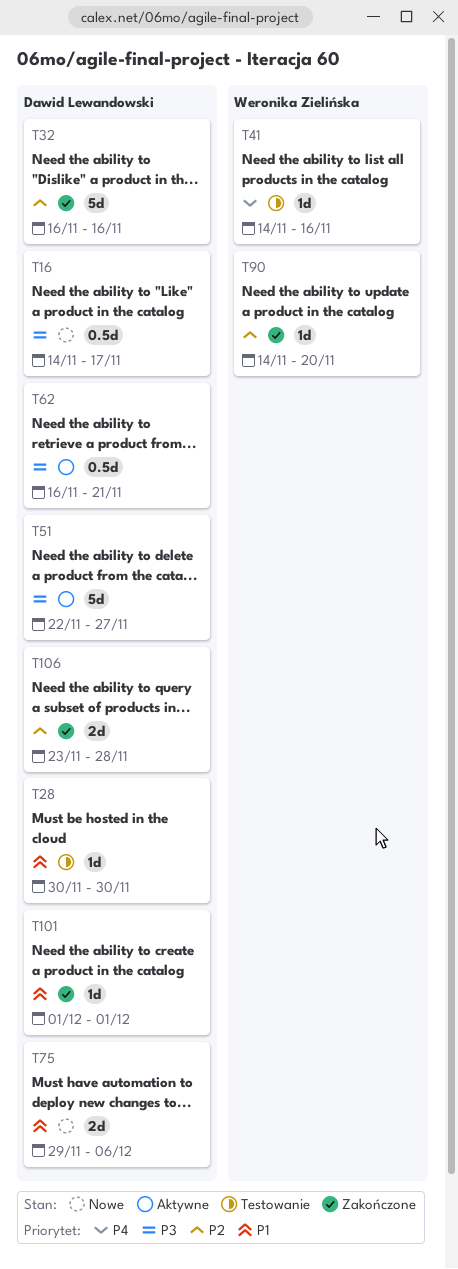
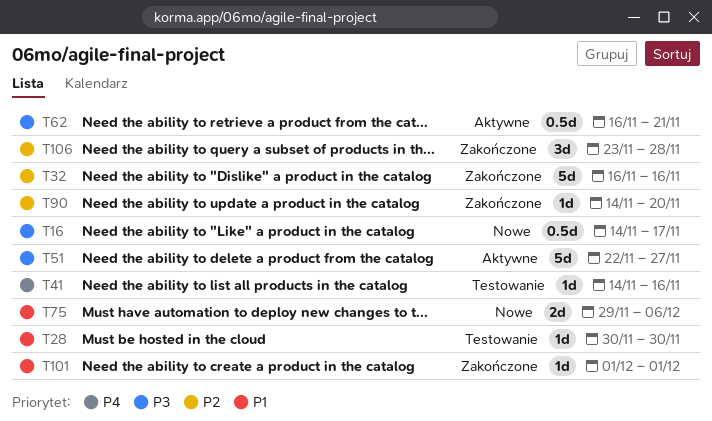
T106, estimate: 2d -> 3d

